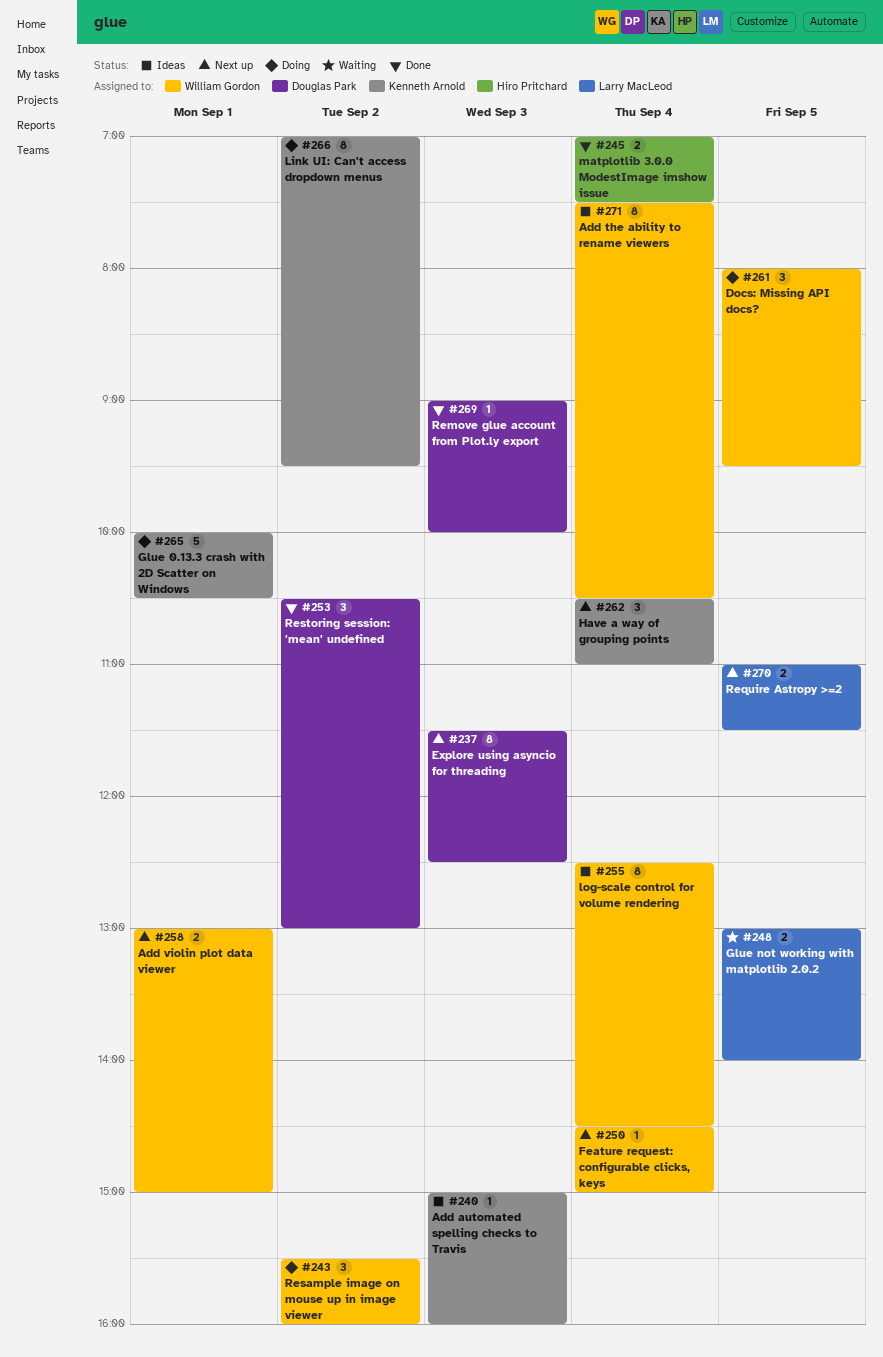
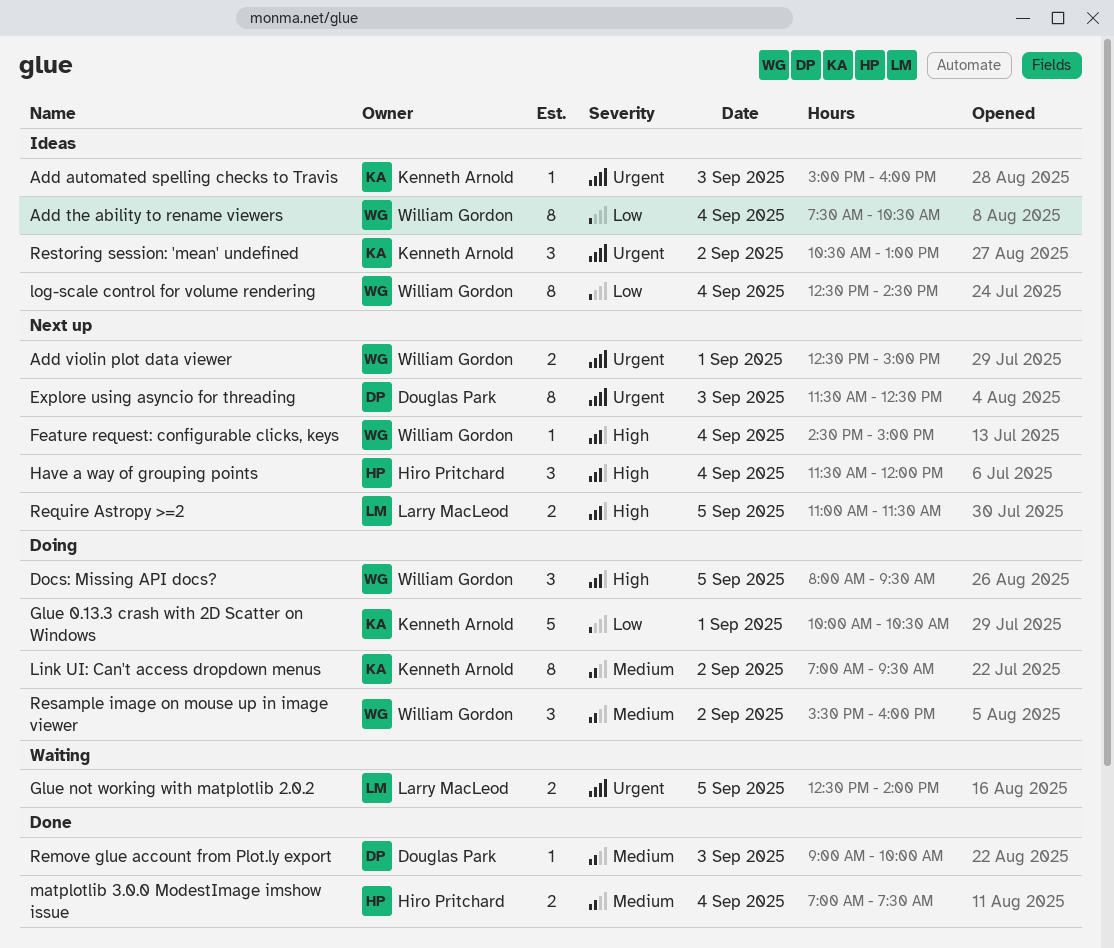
Add violin plot data viewer, begins: 13:00 -> 12:30
Glue not working with matplotlib 2.0.2, begins: 13:00 -> 12:30
Have a way of grouping points, owner: Kenneth Arnold -> Hiro Pritchard
Have a way of grouping points, begins: 10:30 -> 11:30
Have a way of grouping points, ends: 11:00 -> 12:00
Restoring session: 'mean' undefined, status: Done -> Ideas
Restoring session: 'mean' undefined, owner: Douglas Park -> Kenneth Arnold

